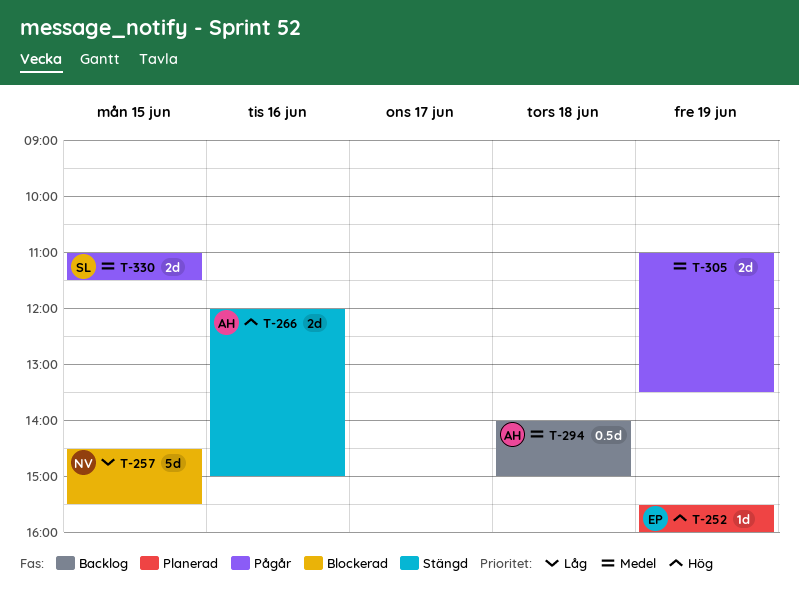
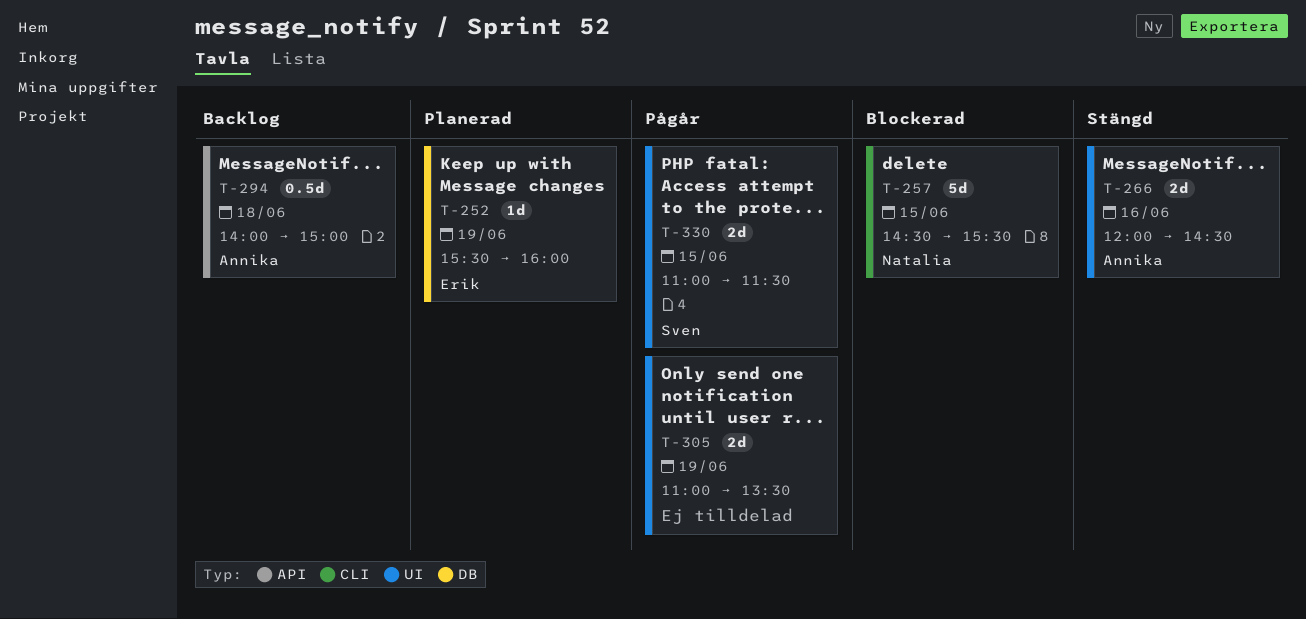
T-266, ends: 15:00 -> 14:30

